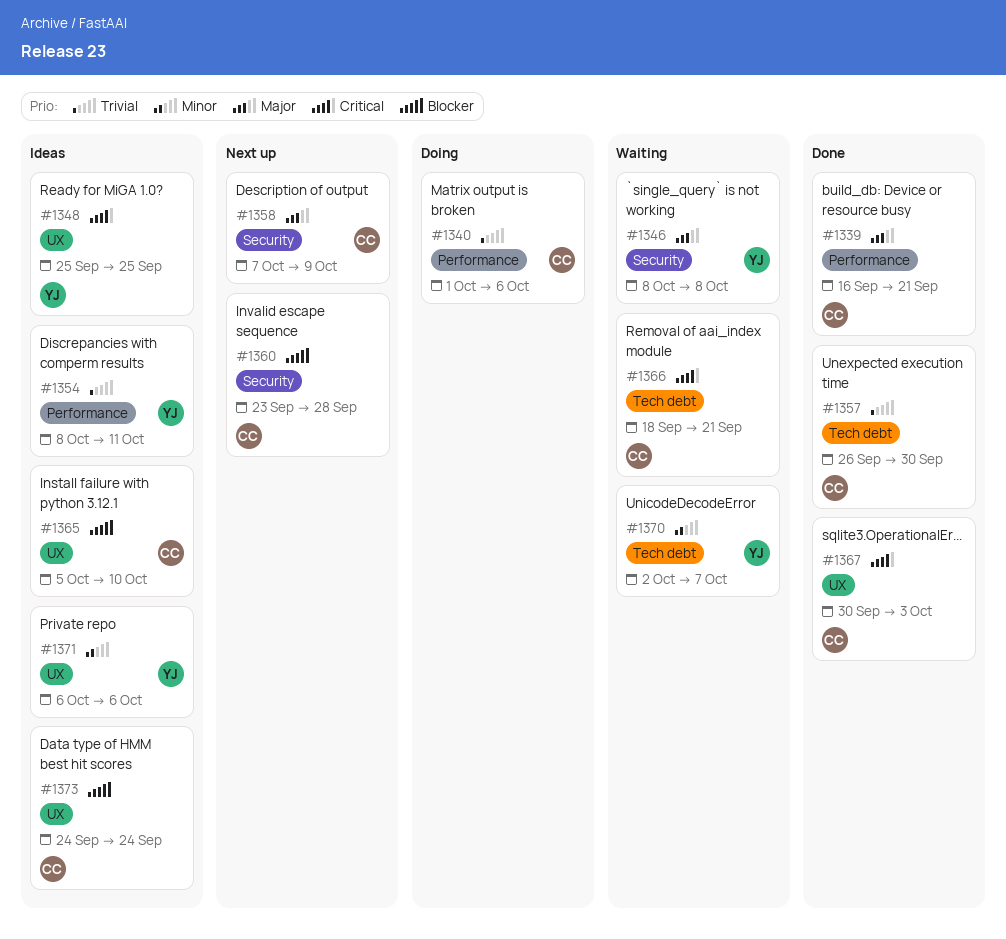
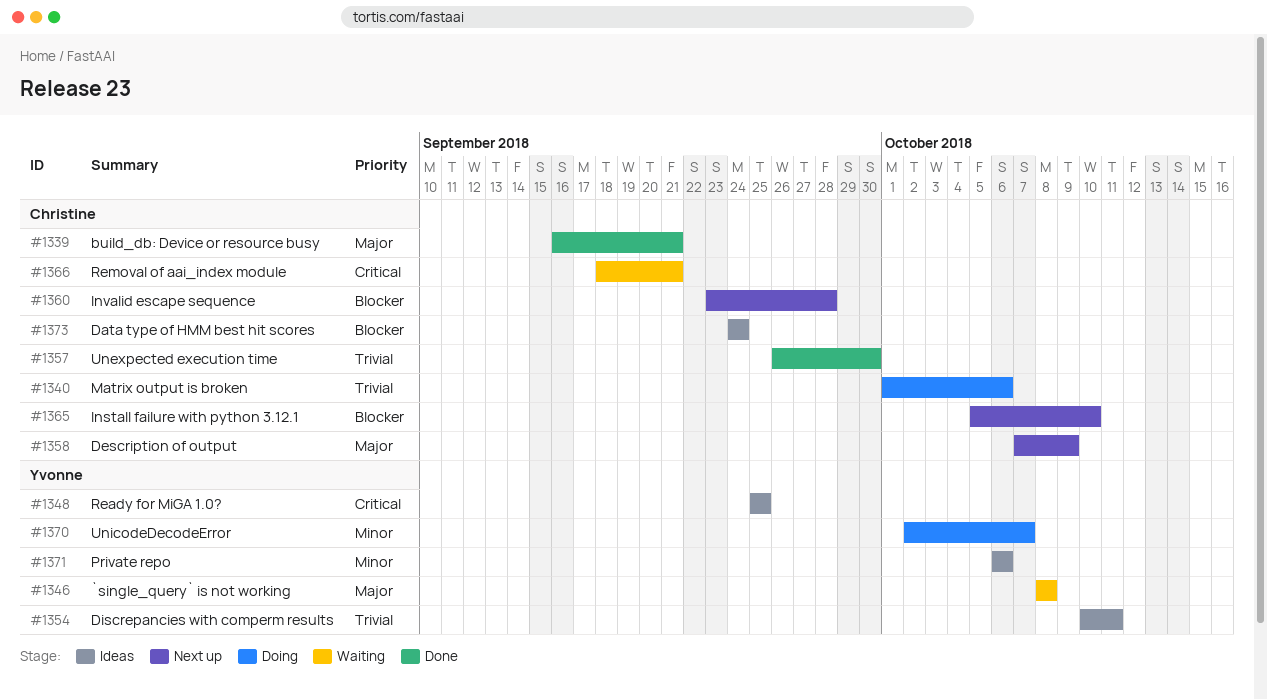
#1354, start: Oct 8 -> Oct 10
#1365, status: Ideas -> Next up
#1367: present -> none
#1370, status: Waiting -> Doing

